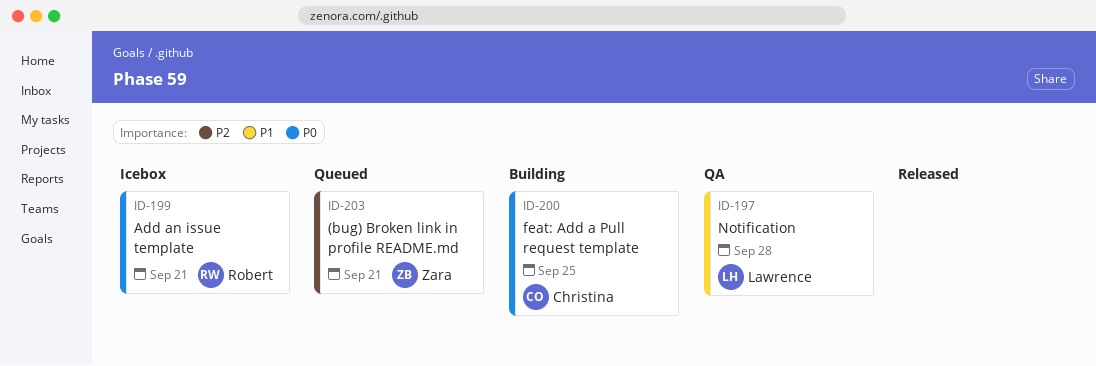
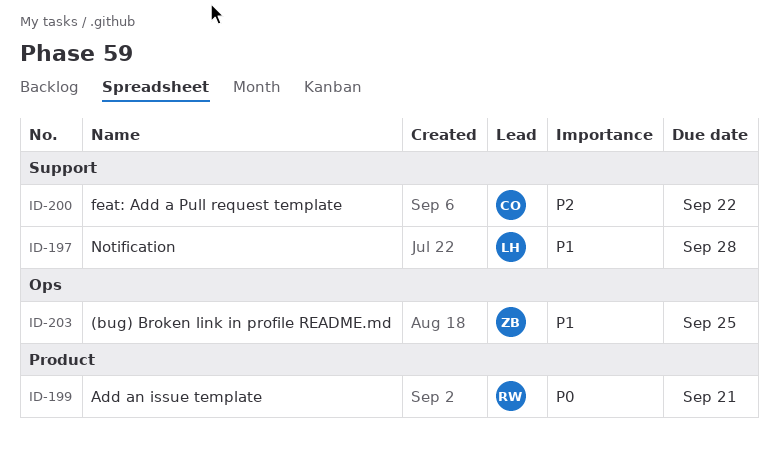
ID-200, priority: P0 -> P2
ID-200, due: Sep 25 -> Sep 22
ID-203, priority: P2 -> P1
ID-203, due: Sep 21 -> Sep 25

